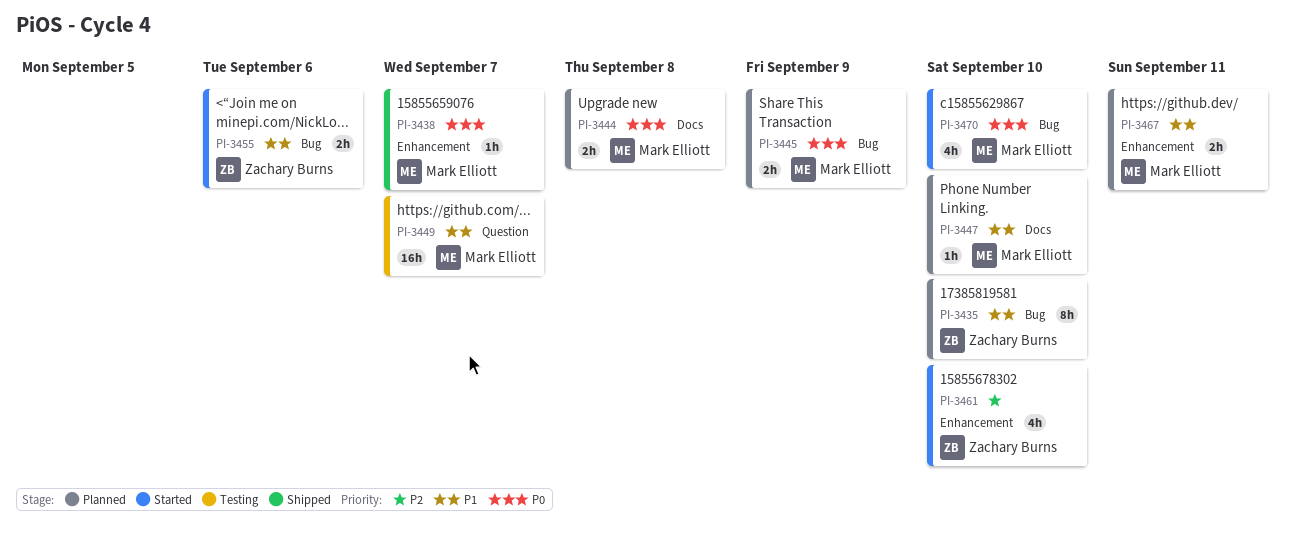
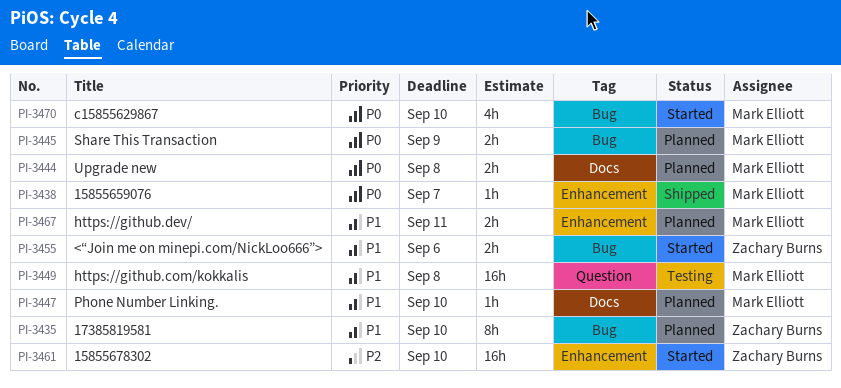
PI-3449, due: Sep 7 -> Sep 8
PI-3461, estimate: 4h -> 16h

